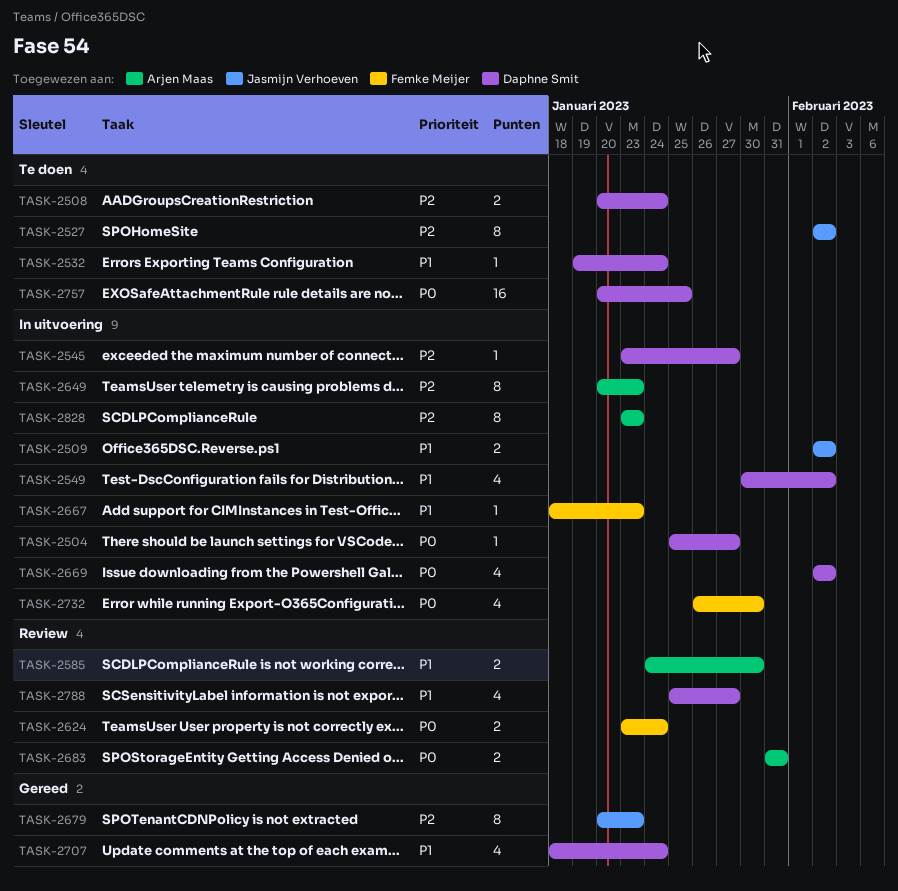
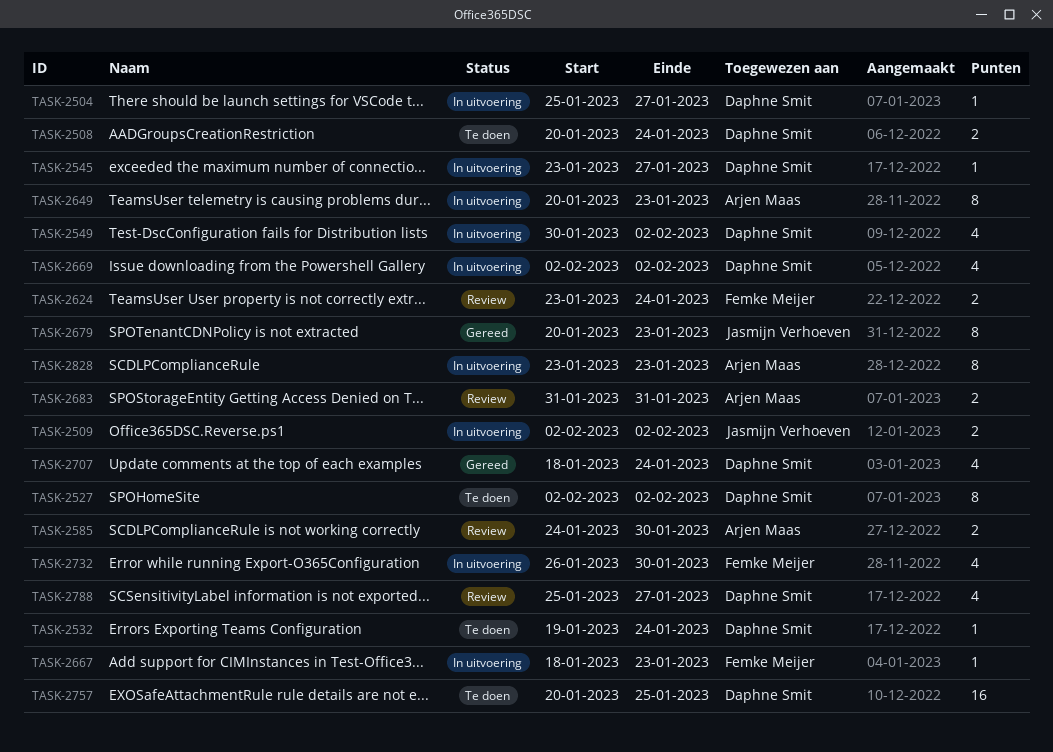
TASK-2527, owner: Jasmijn Verhoeven -> Daphne Smit

